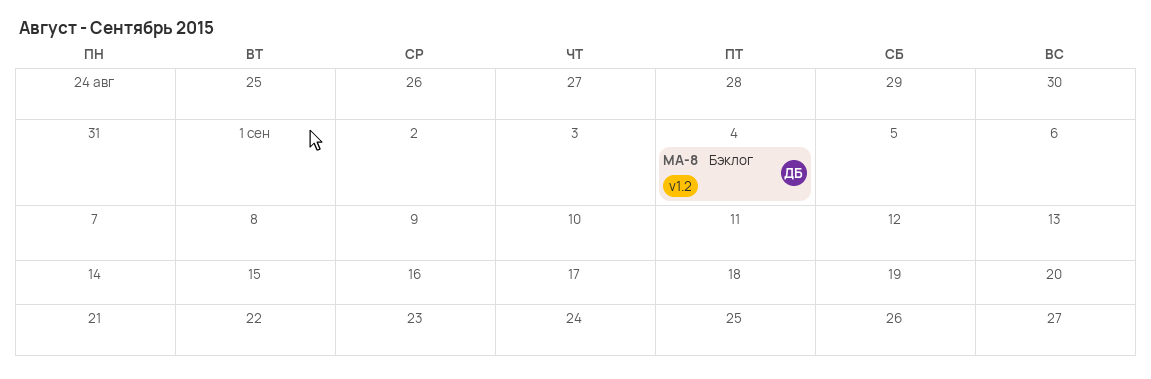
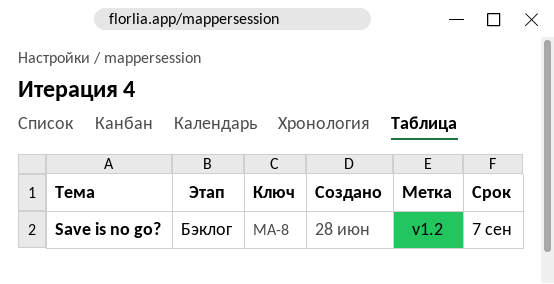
MA-8, due: Sep 4 -> Sep 7

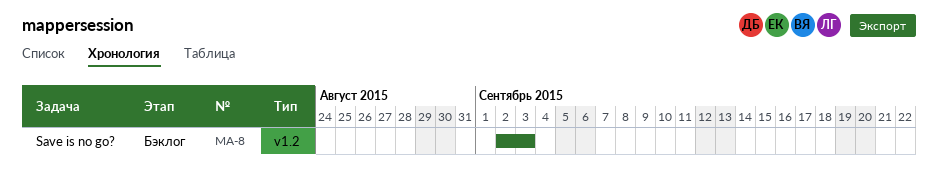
MA-8, due: Sep 7 -> Sep 3

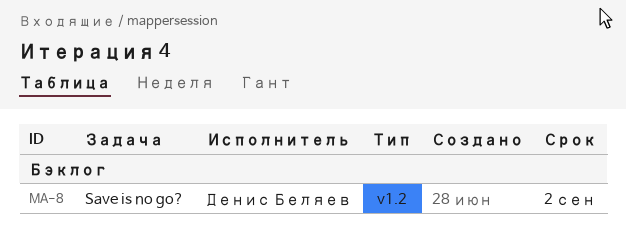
MA-8, due: Sep 3 -> Sep 2

